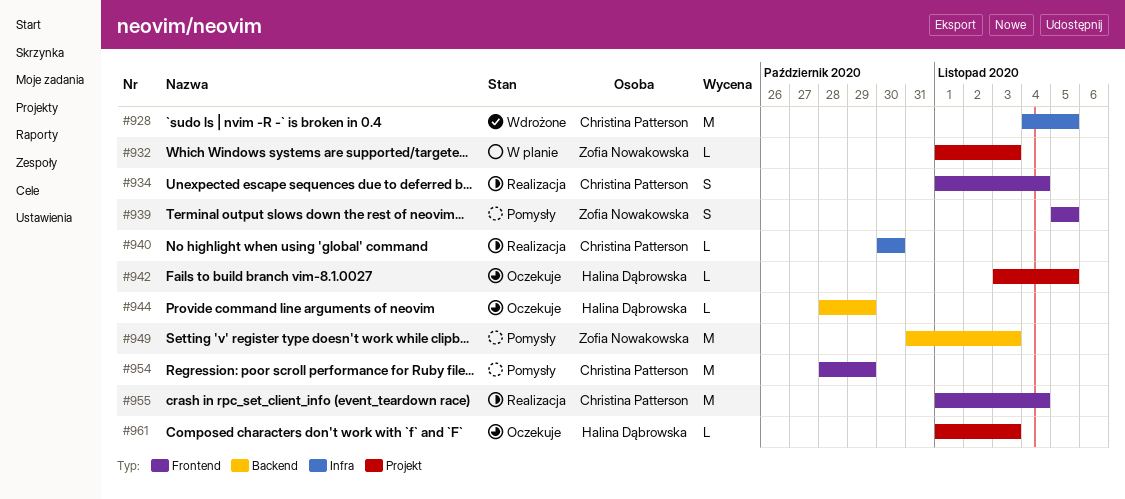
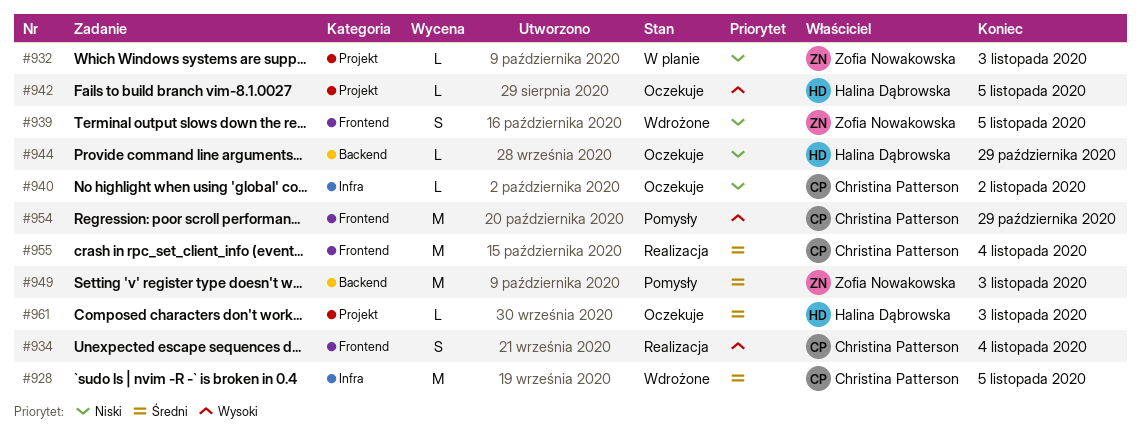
#939, status: Pomysły -> Wdrożone
#940, status: Realizacja -> Oczekuje
#940, due: Oct 30 -> Nov 2

